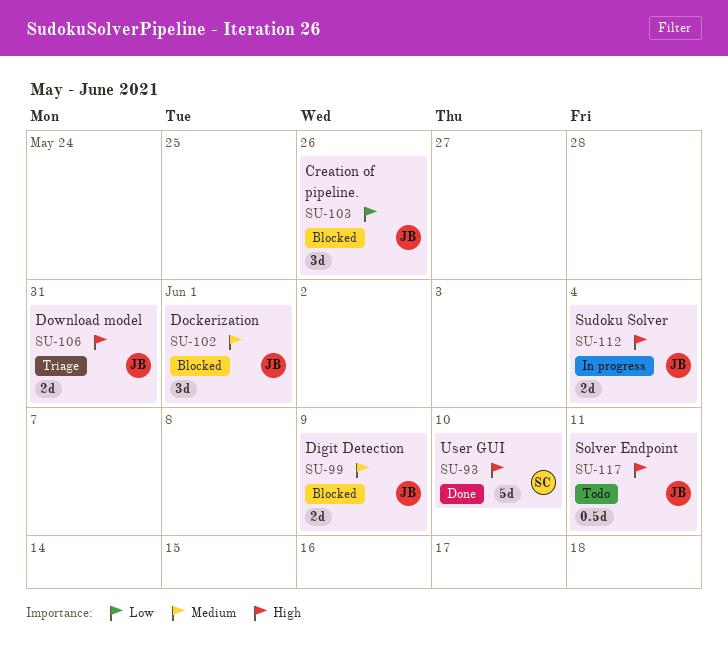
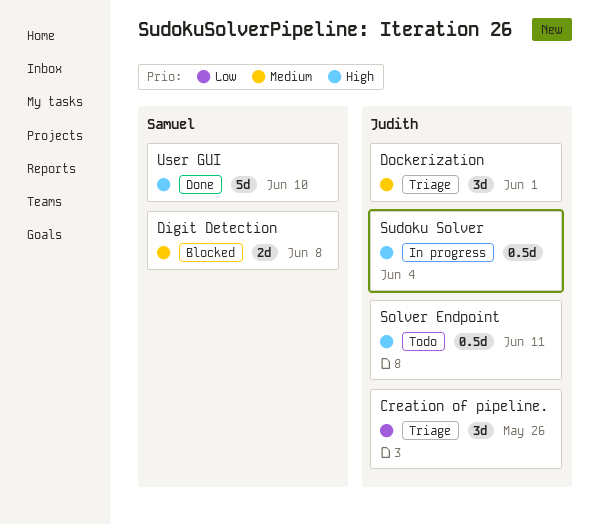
Creation of pipeline., status: Blocked -> Triage
Digit Detection, owner: Judith -> Samuel
Digit Detection, due: Jun 9 -> Jun 8
Dockerization, status: Blocked -> Triage
Download model: present -> none
Sudoku Solver, estimate: 2d -> 0.5d

